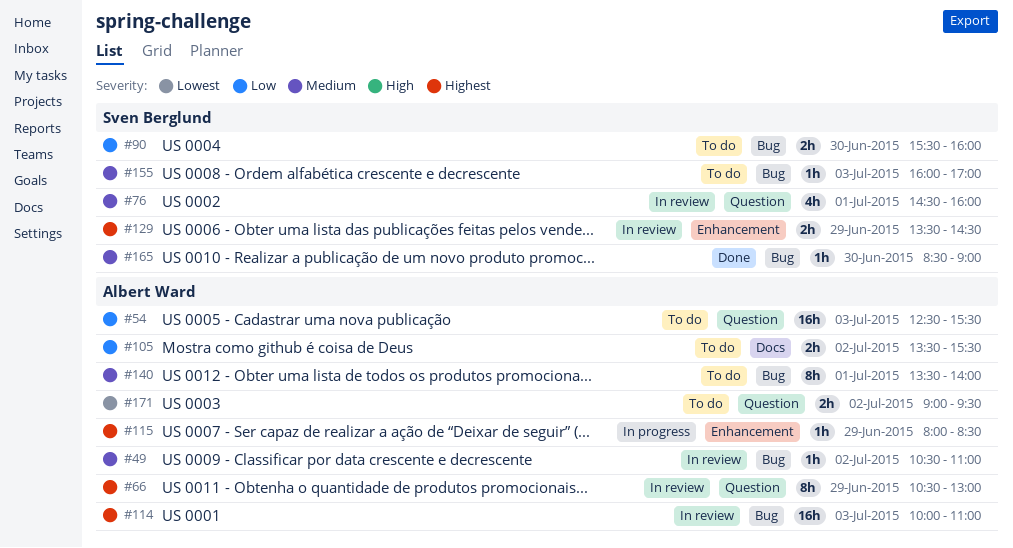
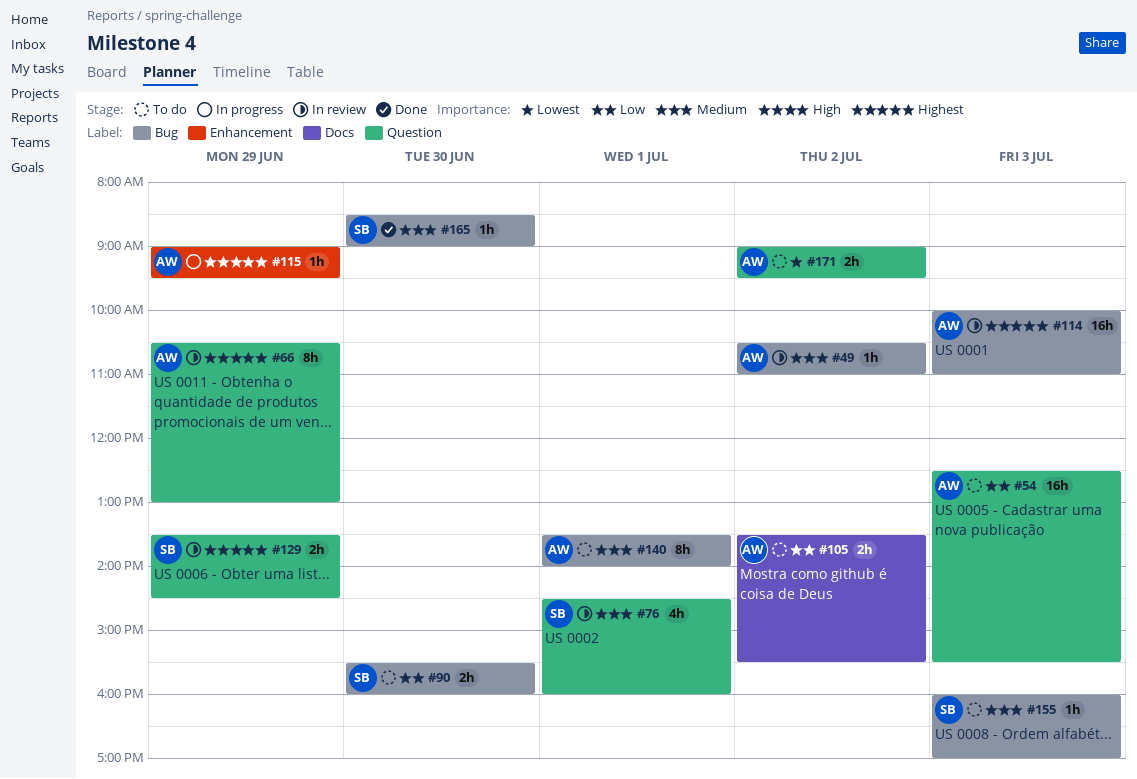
#115, begins: 08:00 -> 09:00
#115, ends: 08:30 -> 09:30
#129, label: Enhancement -> Question

